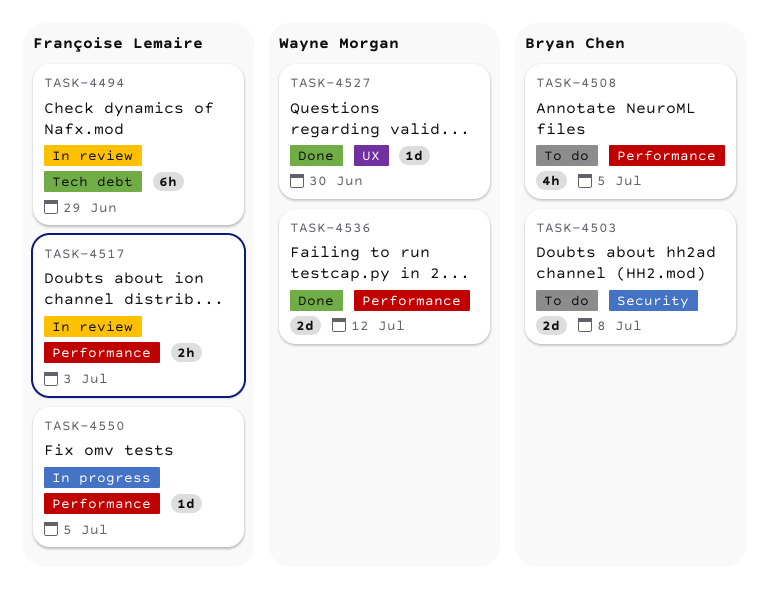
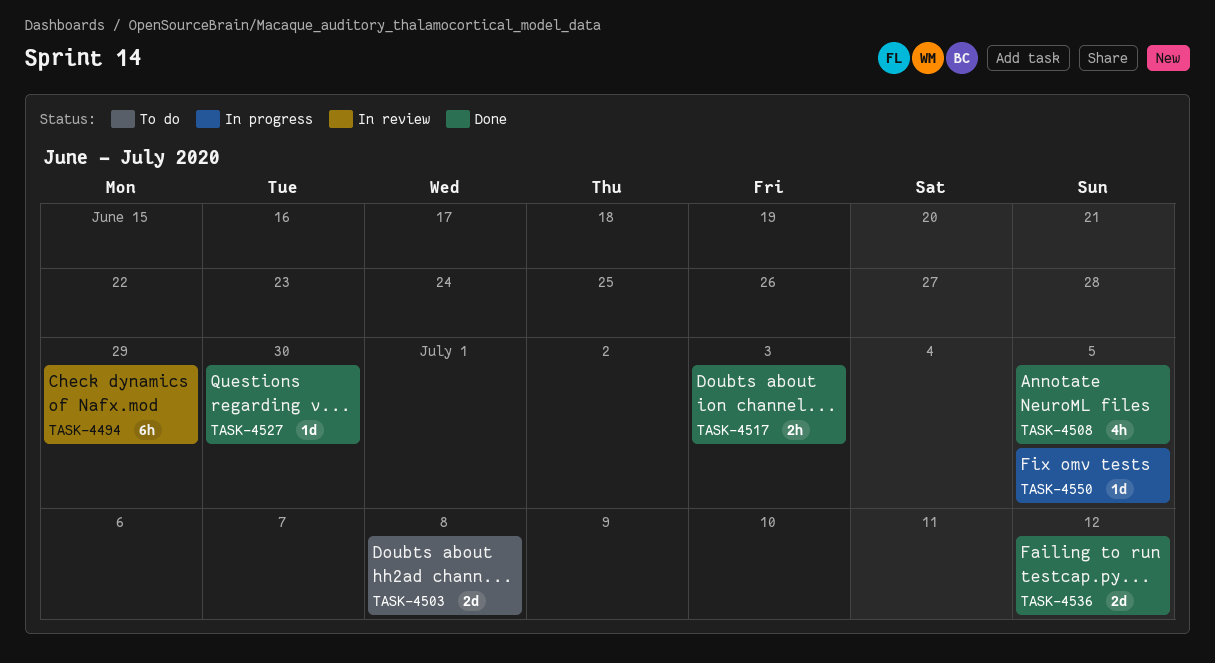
TASK-4508, status: To do -> Done
TASK-4517, status: In review -> Done

